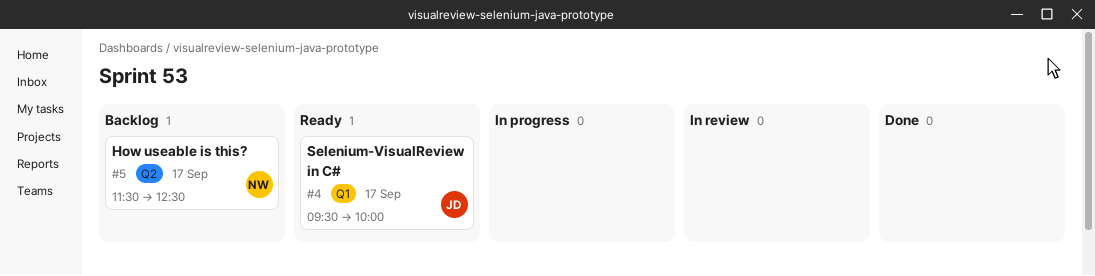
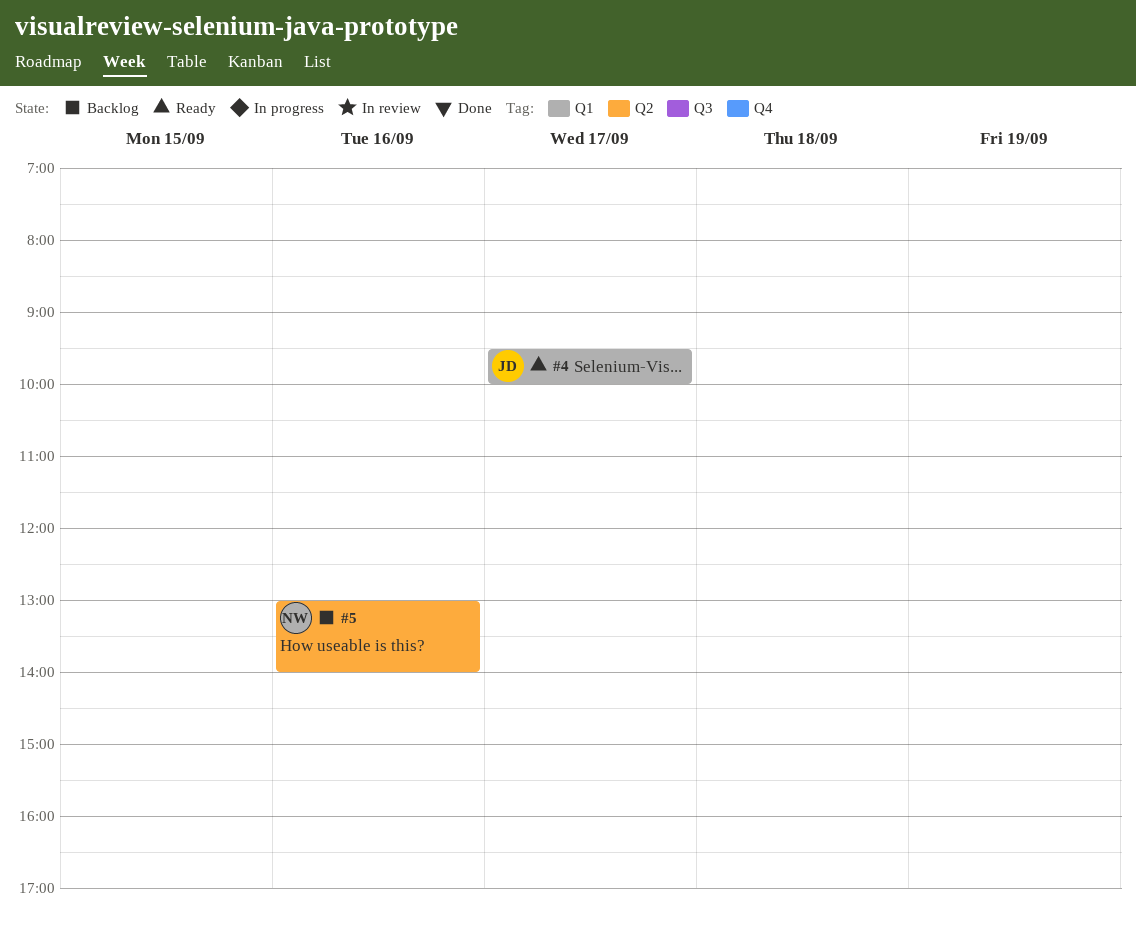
#5, day: Sep 17 -> Sep 16
#5, begins: 11:30 -> 13:00
#5, ends: 12:30 -> 14:00

